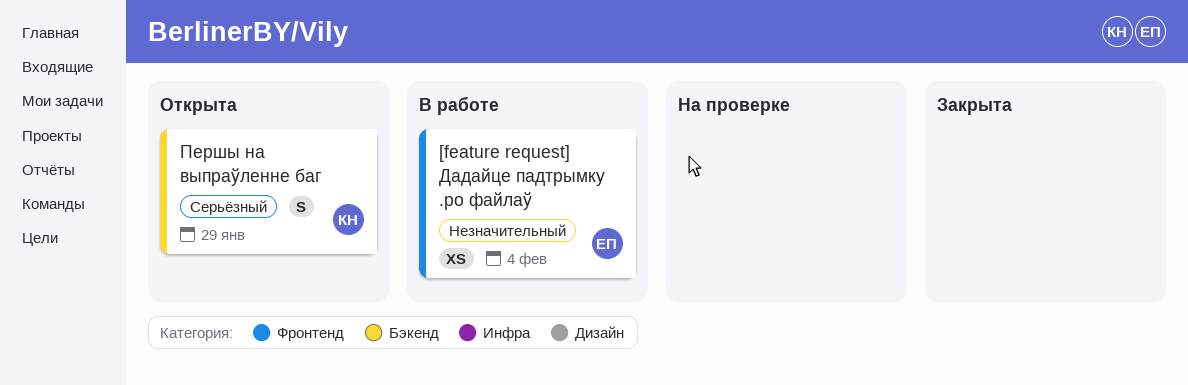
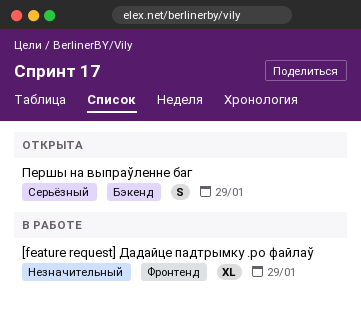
[feature request] Дадайце падтрымку .ро файлаў, estimate: XS -> XL
[feature request] Дадайце падтрымку .ро файлаў, due: Feb 4 -> Jan 29

